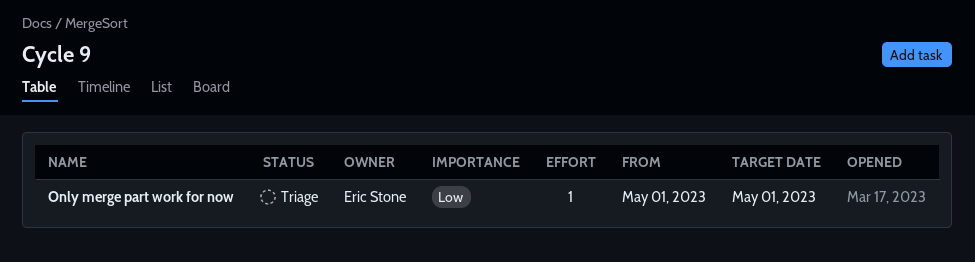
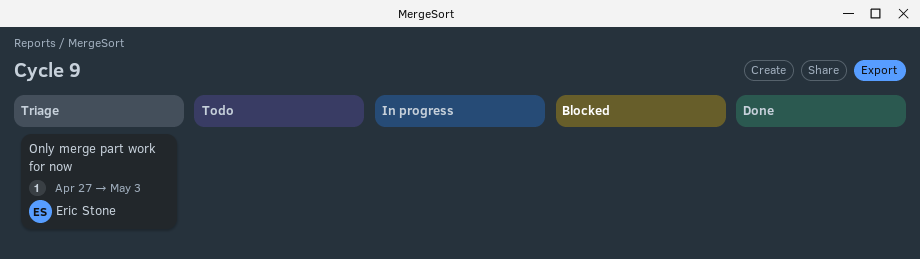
Only merge part work for now, start: May 1 -> Apr 27
Only merge part work for now, due: May 1 -> May 3

